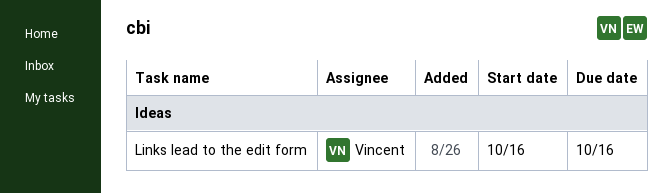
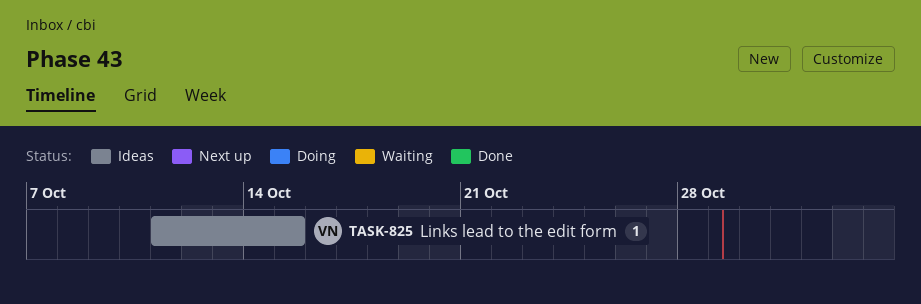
Links lead to the edit form, start: Oct 16 -> Oct 11
Links lead to the edit form, due: Oct 16 -> Oct 15

